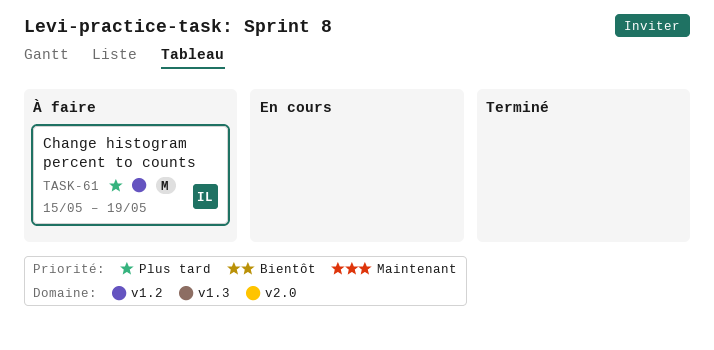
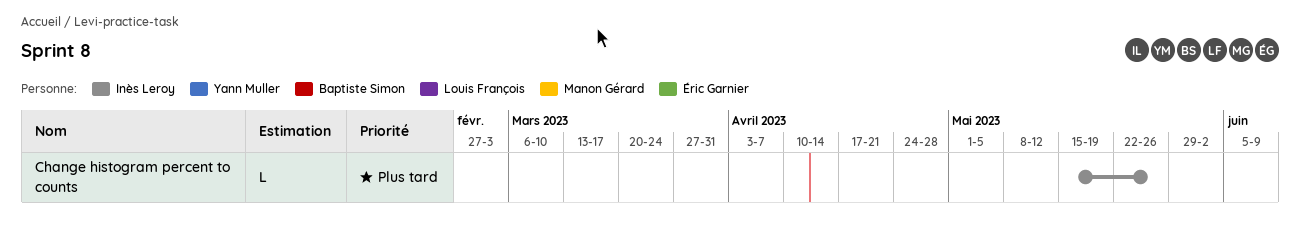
Change histogram percent to counts, estimate: M -> L
Change histogram percent to counts, due: May 19 -> May 26

